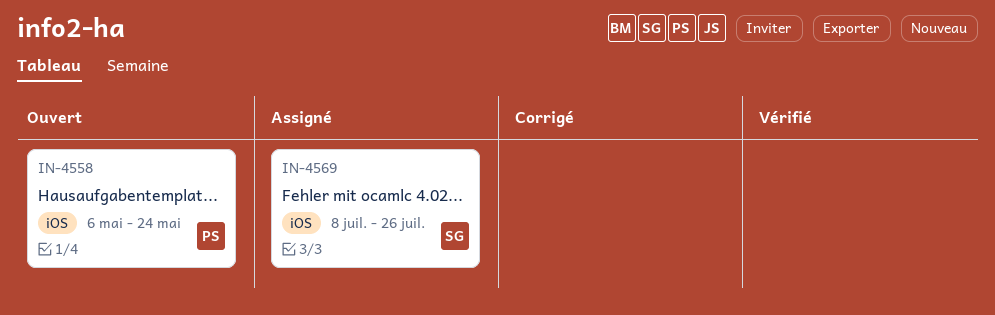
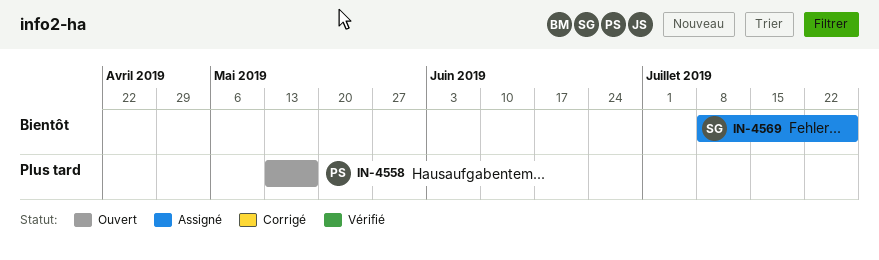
IN-4558, start: May 6 -> May 13
IN-4558, due: May 24 -> May 17

